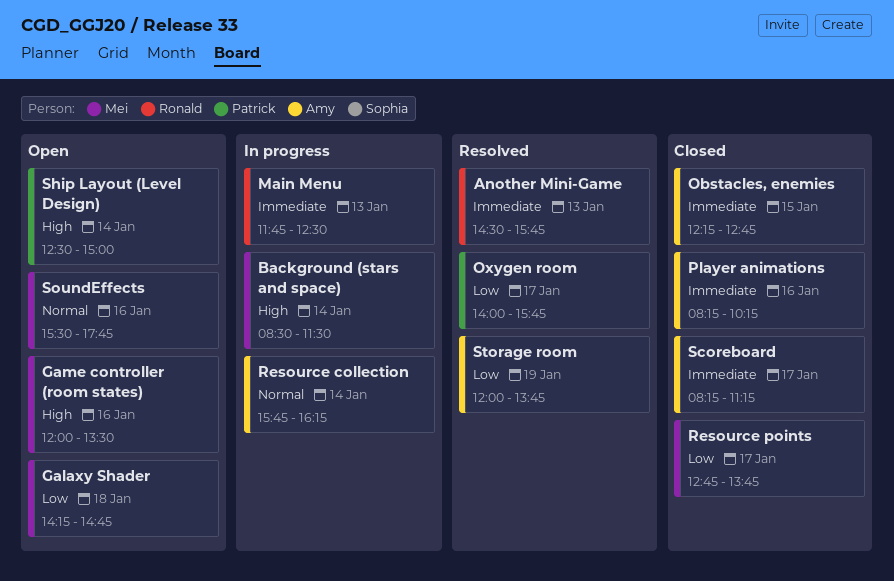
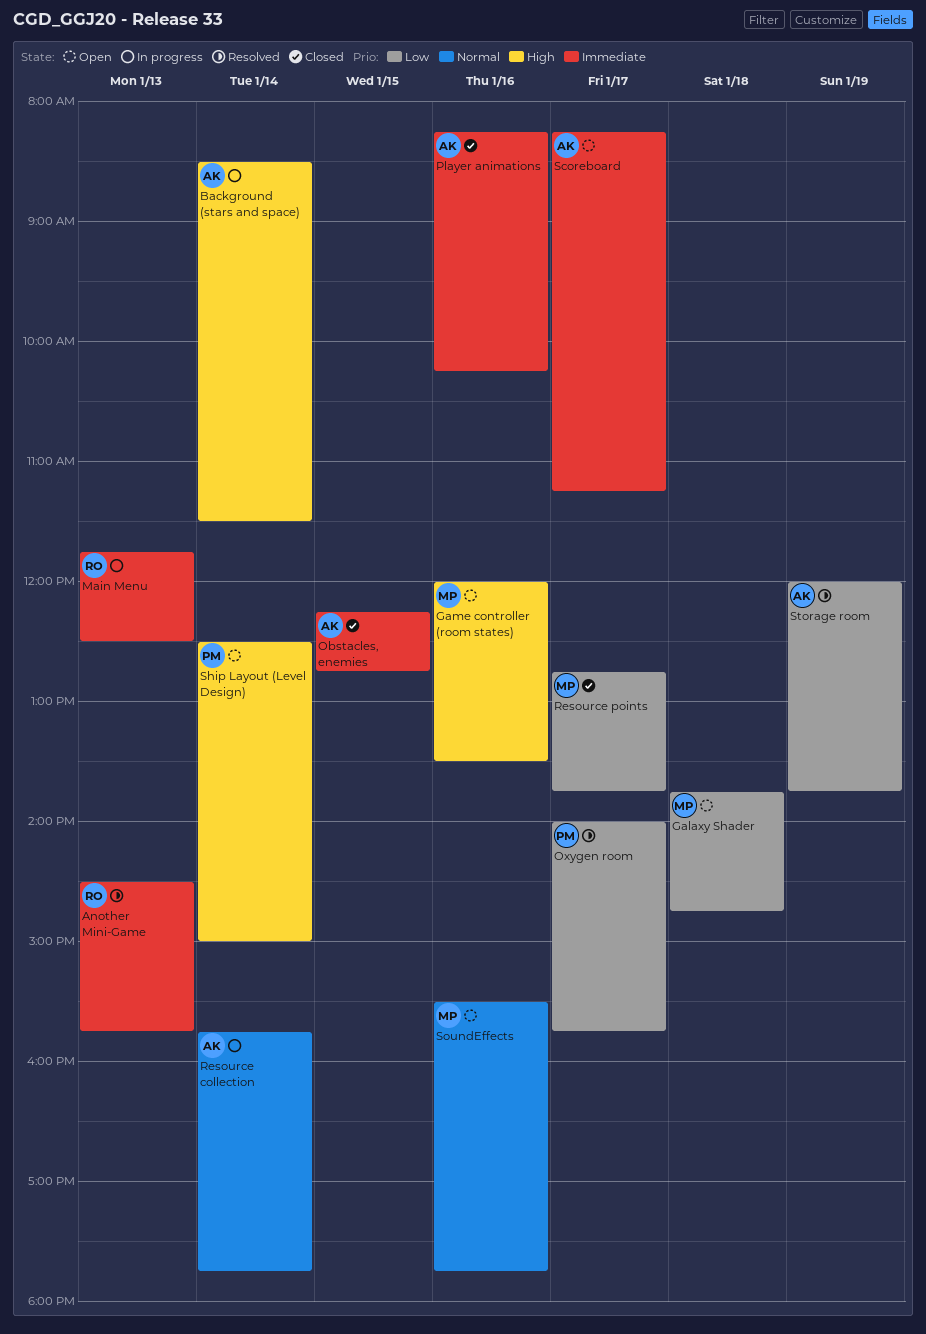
Background (stars and space), owner: Mei -> Amy
Galaxy Shader, begins: 14:15 -> 13:45
Resource collection, ends: 16:15 -> 17:45
Scoreboard, status: Closed -> Open

